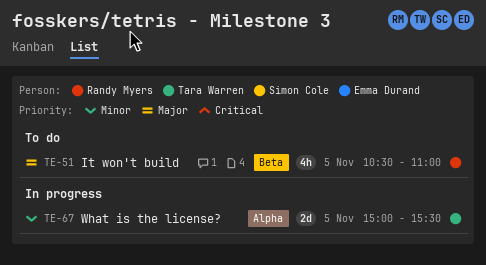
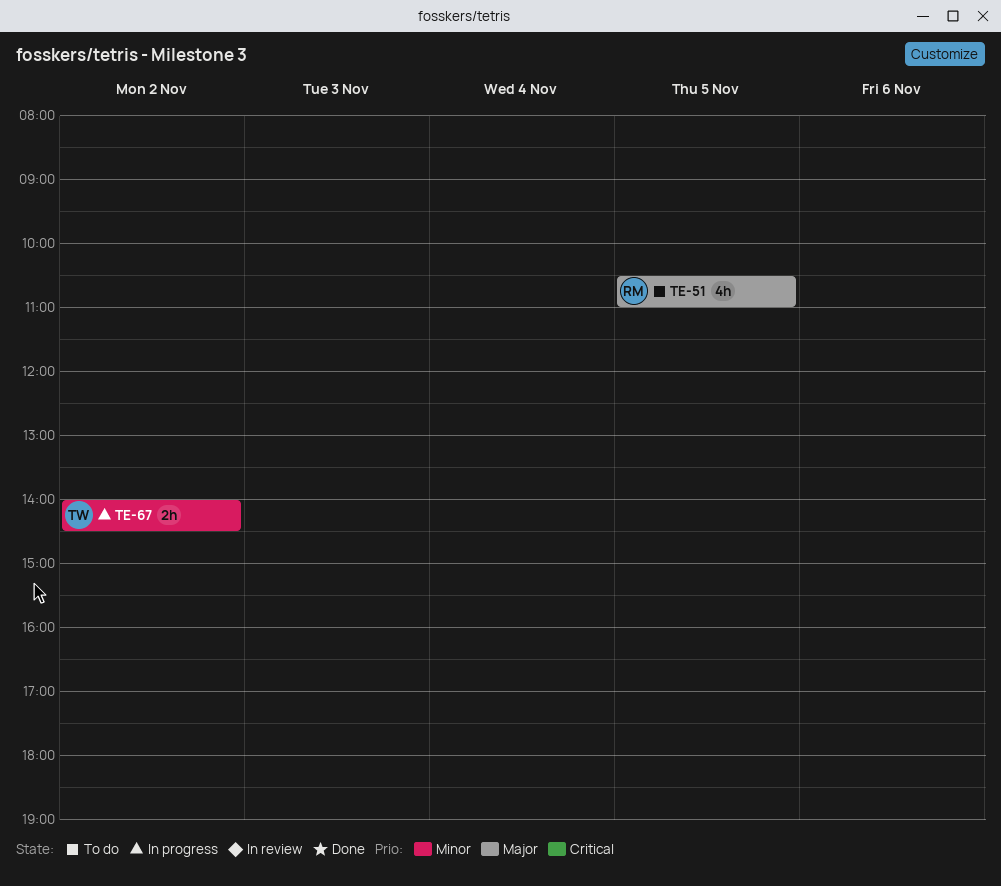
TE-67, estimate: 2d -> 2h
TE-67, day: Nov 5 -> Nov 2
TE-67, begins: 15:00 -> 14:00
TE-67, ends: 15:30 -> 14:30

